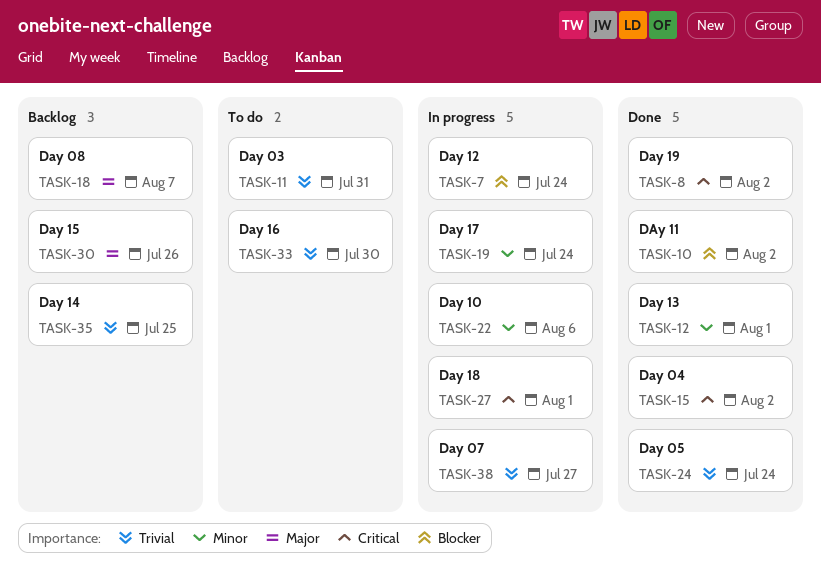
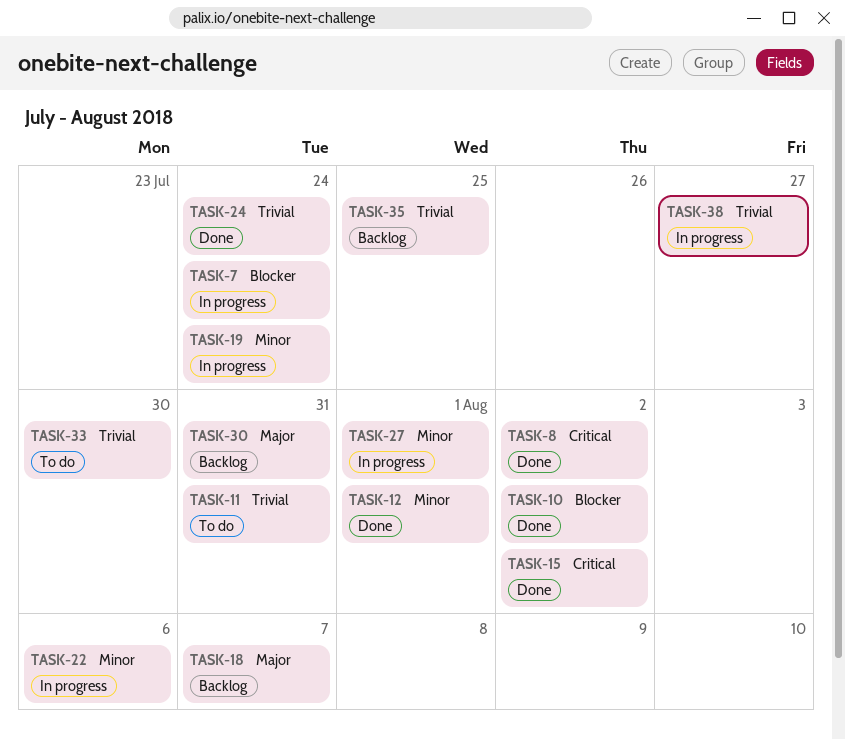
TASK-27, priority: Critical -> Minor
TASK-30, due: Jul 26 -> Jul 31

